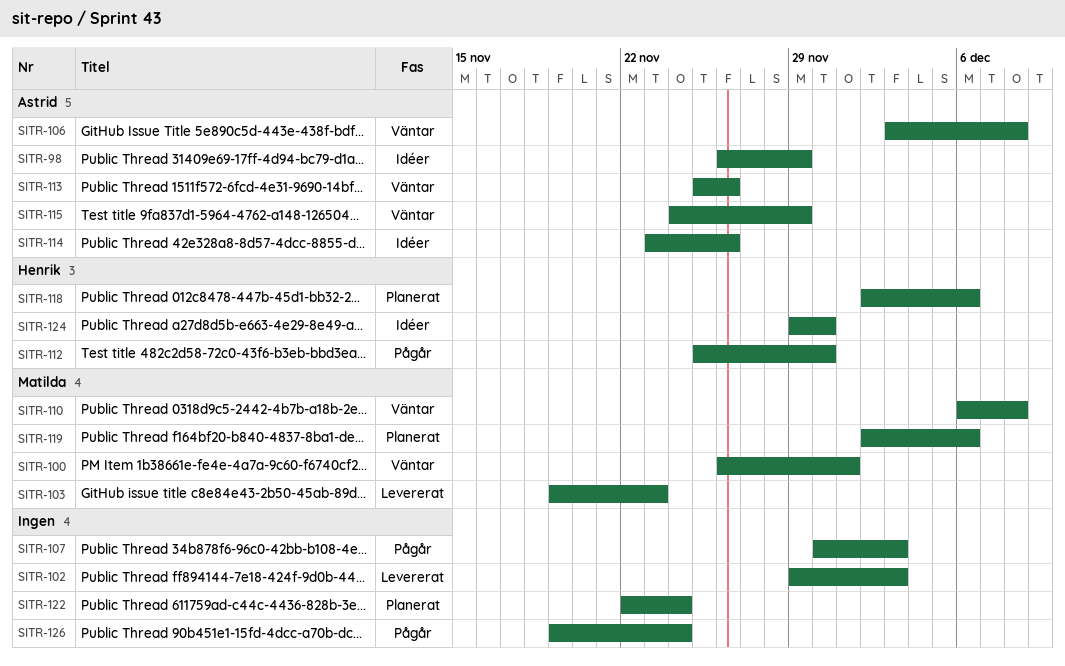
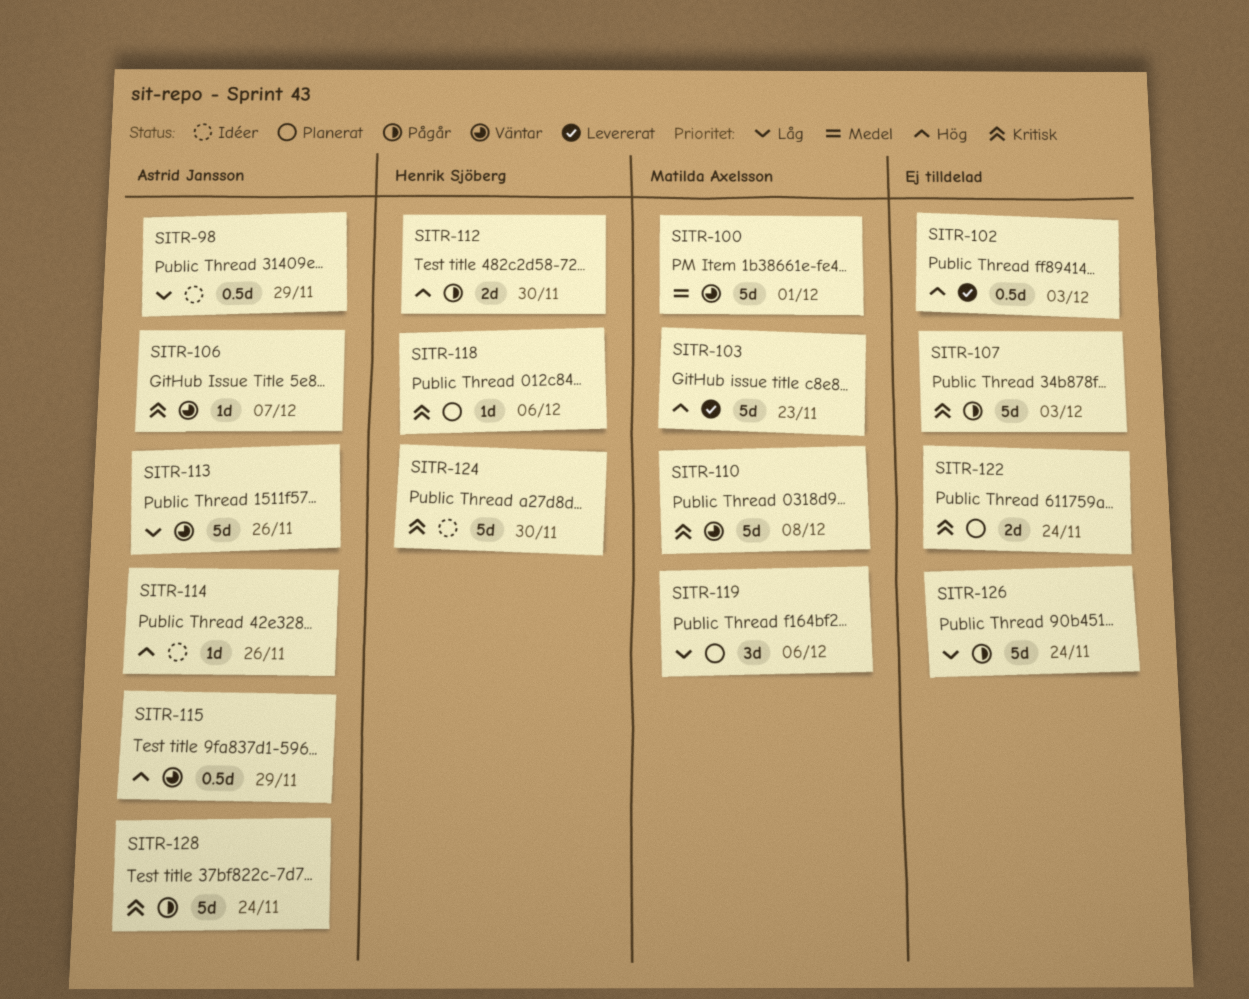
SITR-106, due: Dec 8 -> Dec 7
SITR-128: none -> present

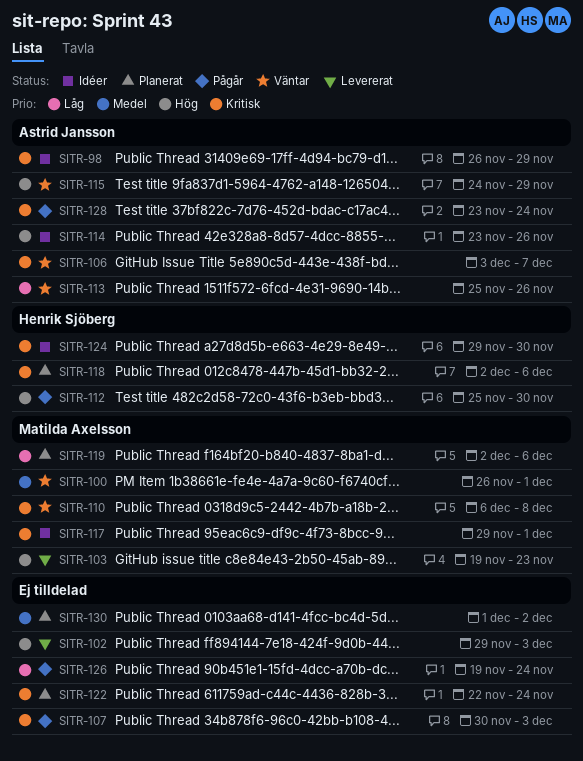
SITR-98, priority: Låg -> Kritisk
SITR-117: none -> present
SITR-130: none -> present

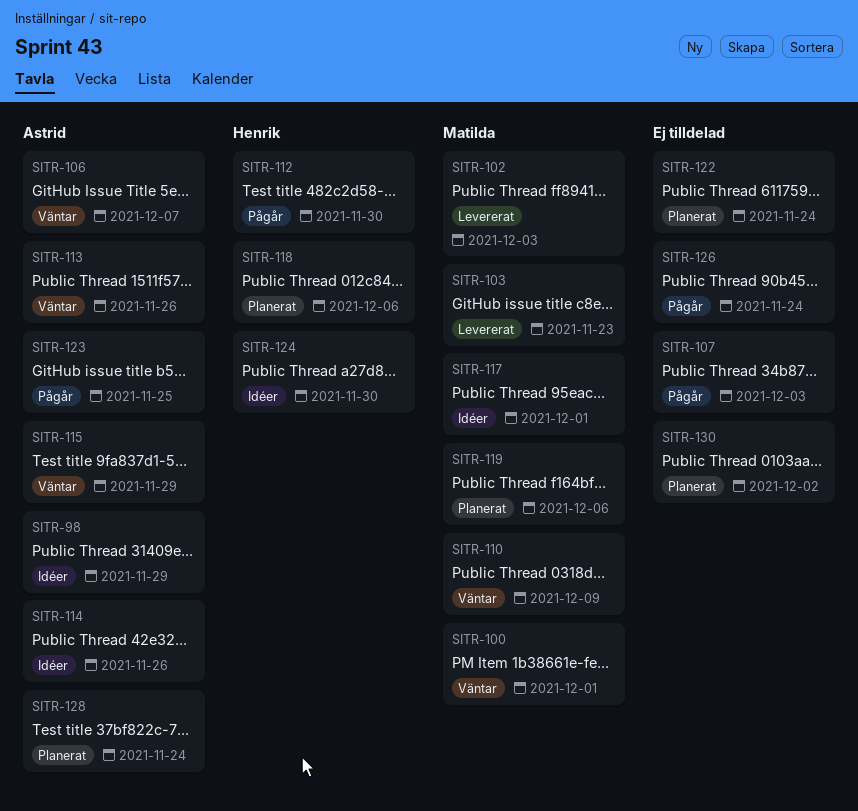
SITR-102, owner: none -> Matilda Axelsson
SITR-110, due: Dec 8 -> Dec 9
SITR-123: none -> present
SITR-128, status: Pågår -> Planerat

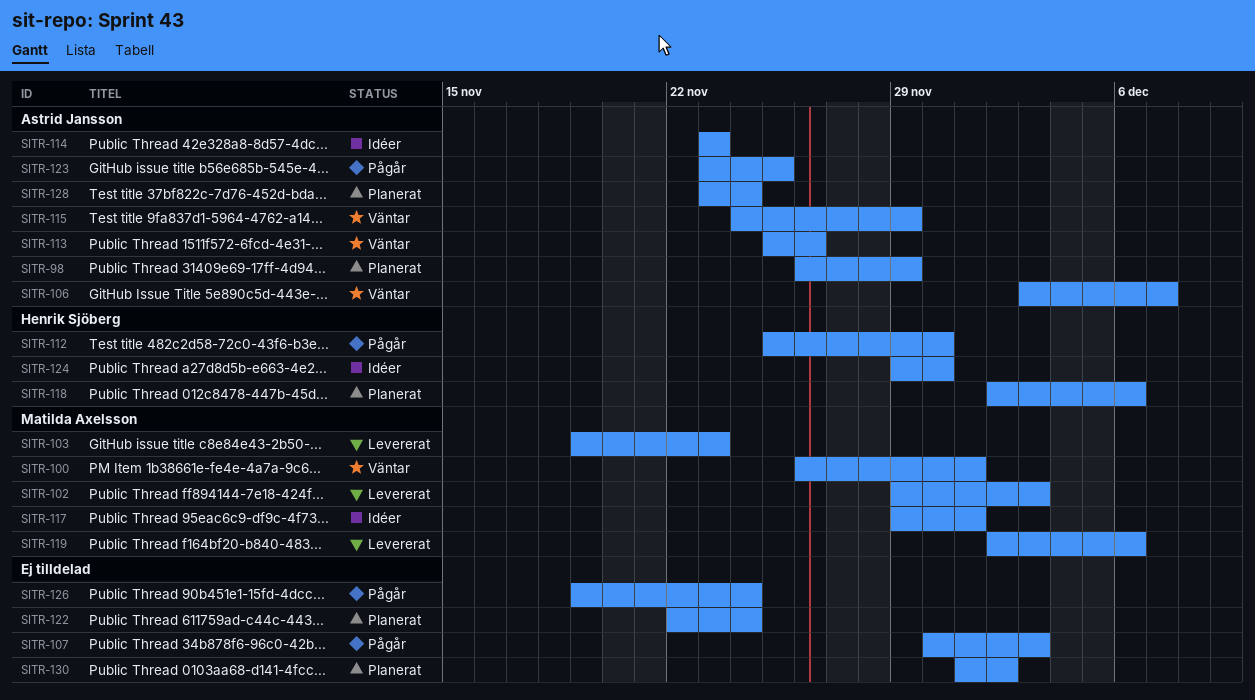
SITR-98, status: Idéer -> Planerat
SITR-110: present -> none
SITR-114, due: Nov 26 -> Nov 23
SITR-119, status: Planerat -> Levererat

